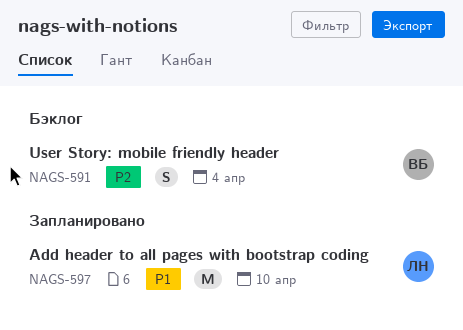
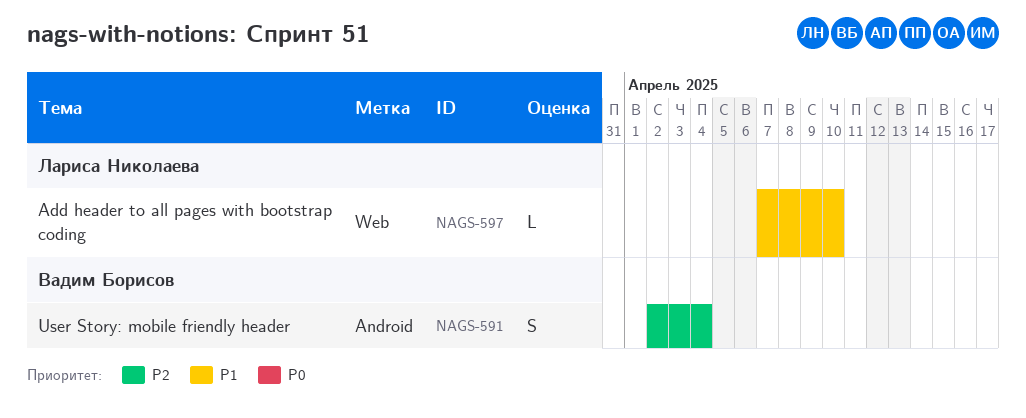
NAGS-597, estimate: M -> L

